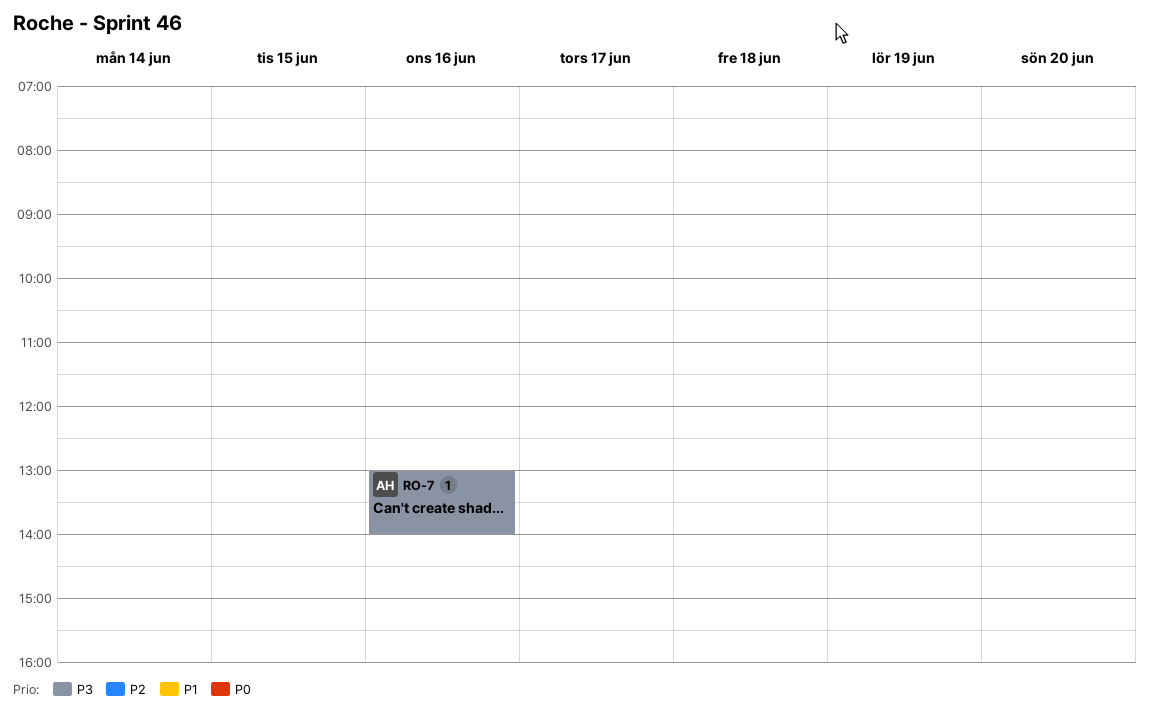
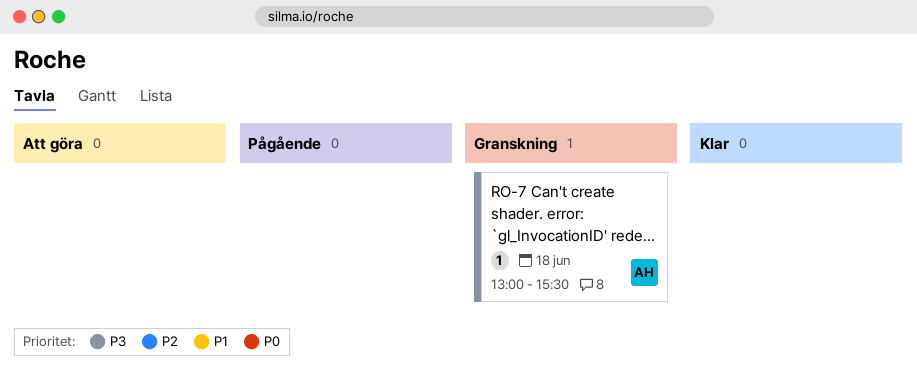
RO-7, day: Jun 16 -> Jun 18
RO-7, ends: 14:00 -> 15:30

